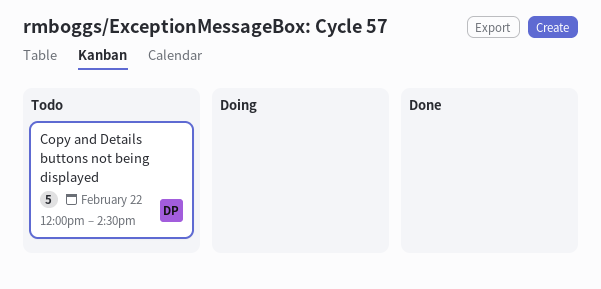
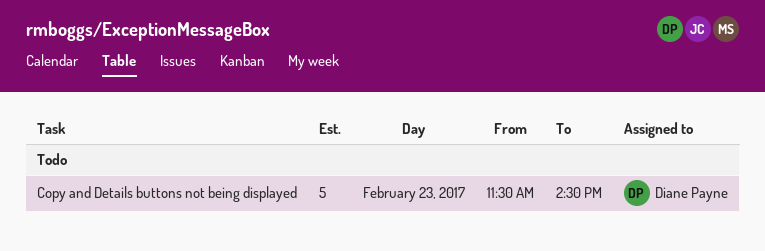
Copy and Details buttons not being displayed, day: Feb 22 -> Feb 23
Copy and Details buttons not being displayed, begins: 12:00 -> 11:30

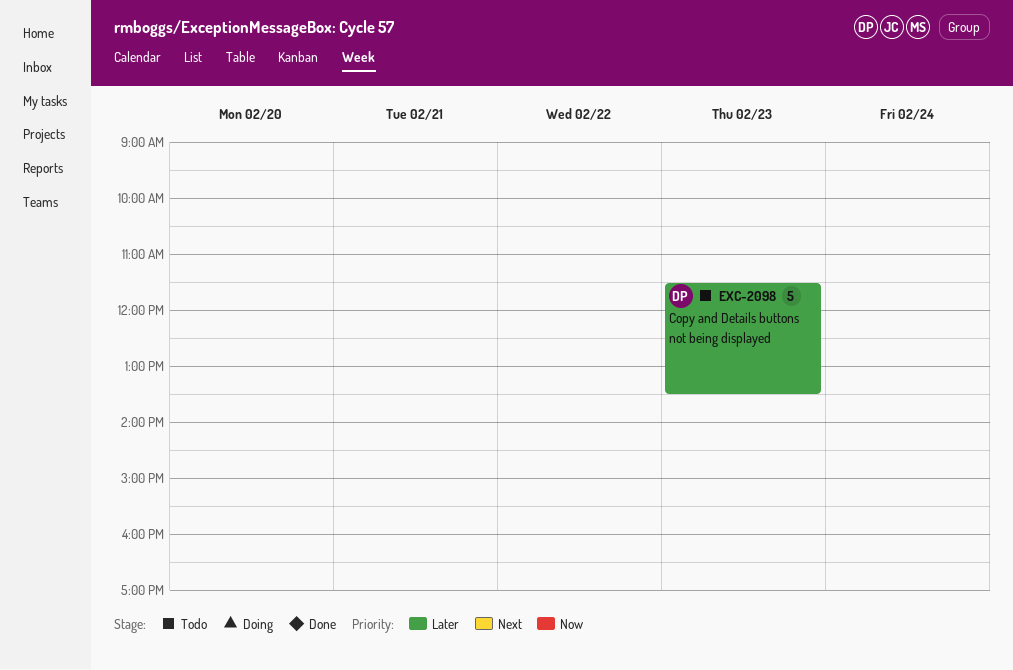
Copy and Details buttons not being displayed, ends: 14:30 -> 13:30

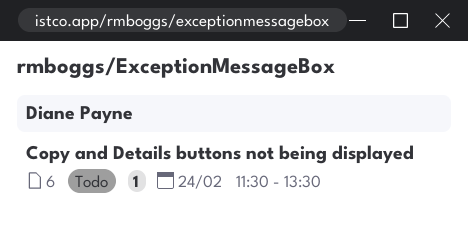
Copy and Details buttons not being displayed, estimate: 5 -> 1
Copy and Details buttons not being displayed, day: Feb 23 -> Feb 24

